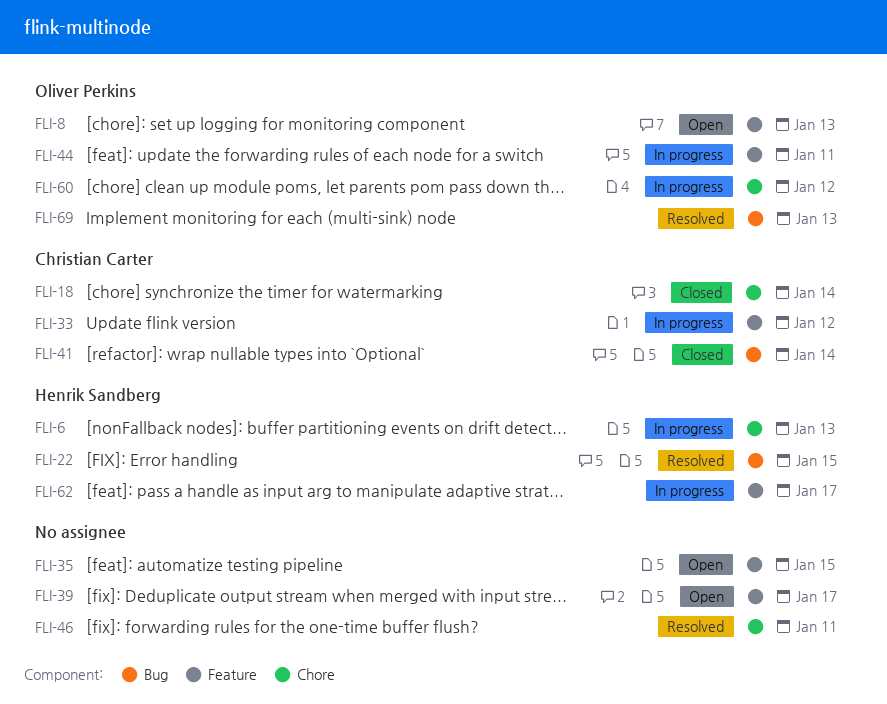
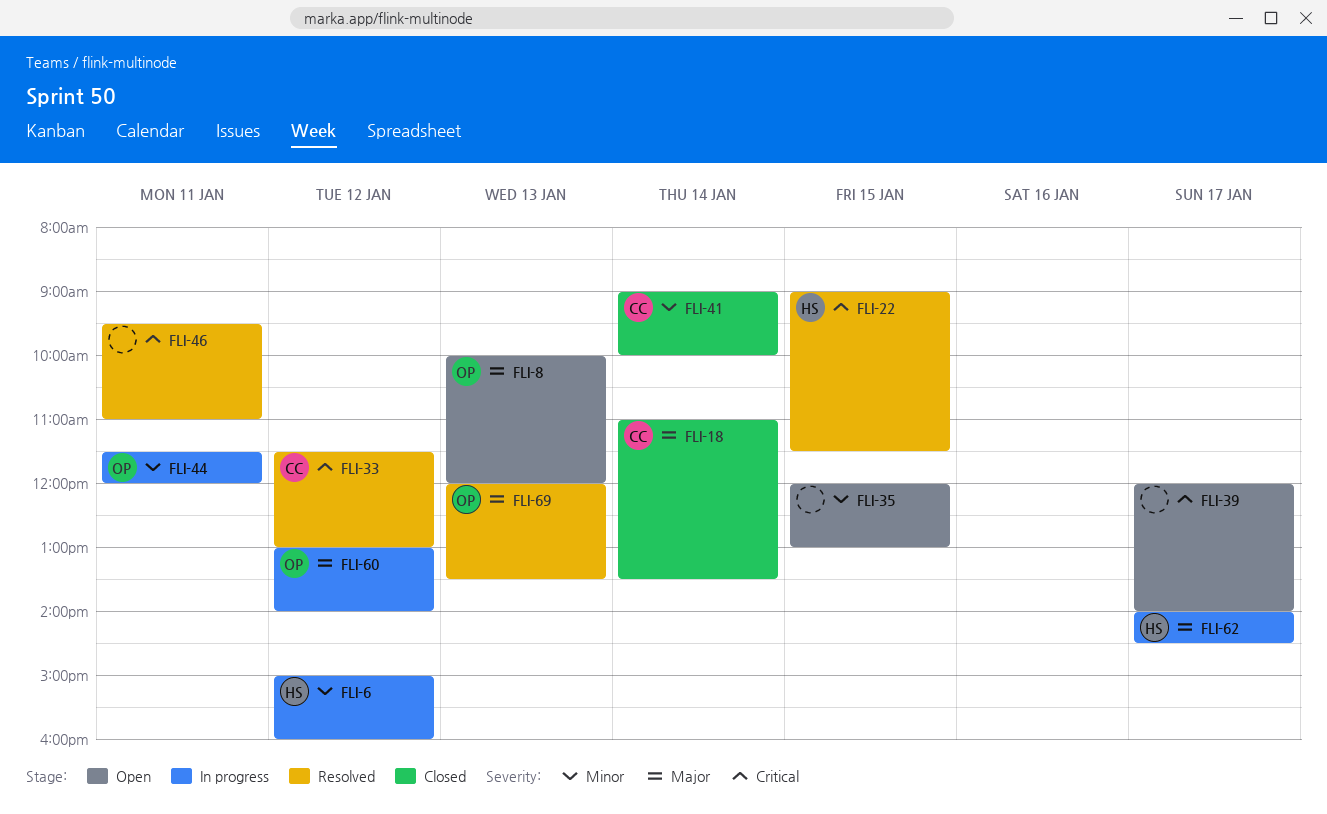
FLI-6, day: Jan 13 -> Jan 12
FLI-33, status: In progress -> Resolved

